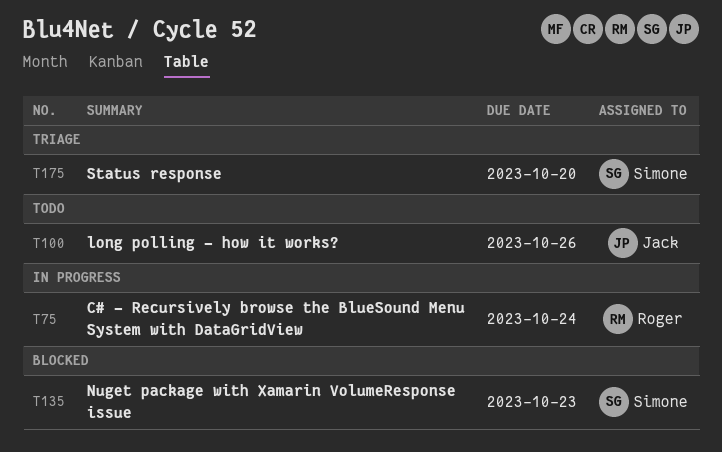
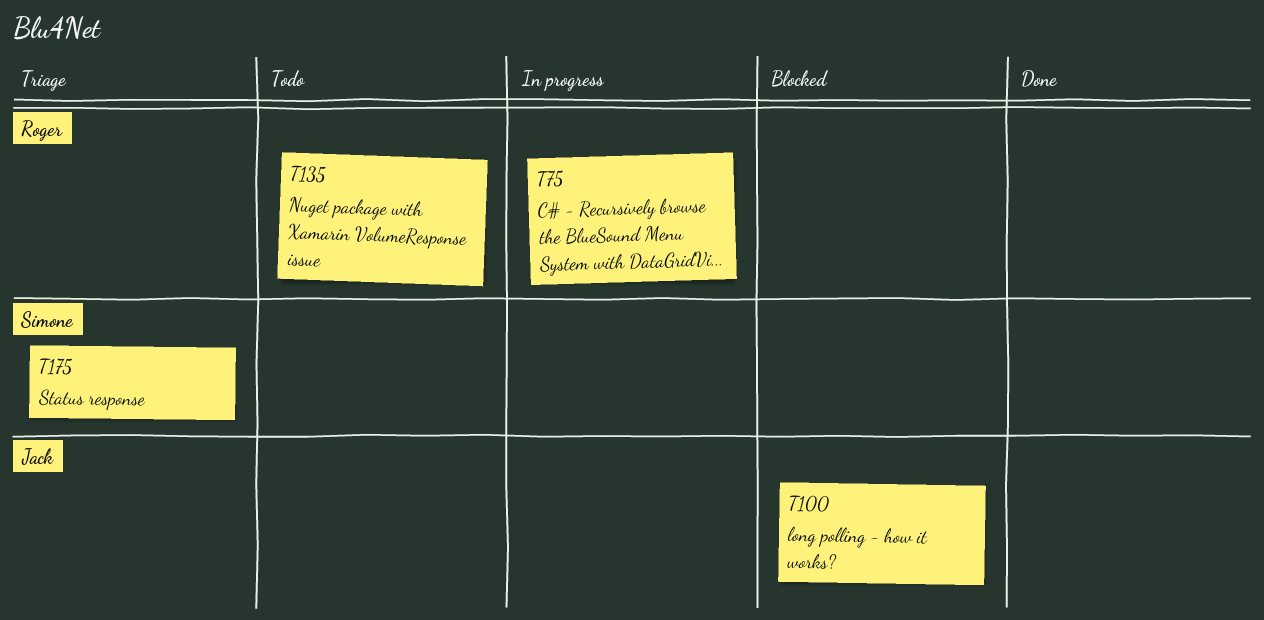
T100, status: Todo -> Blocked
T135, status: Blocked -> Todo
T135, owner: Simone -> Roger

